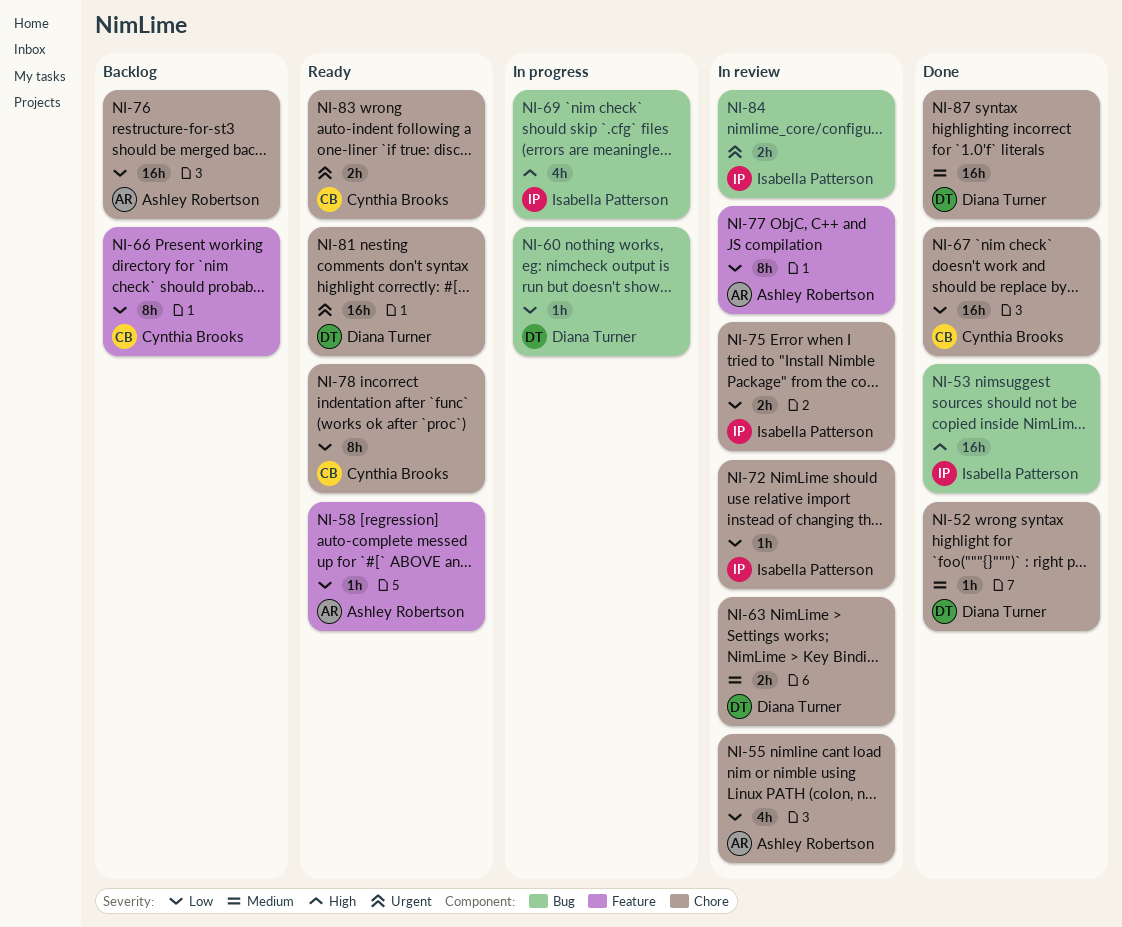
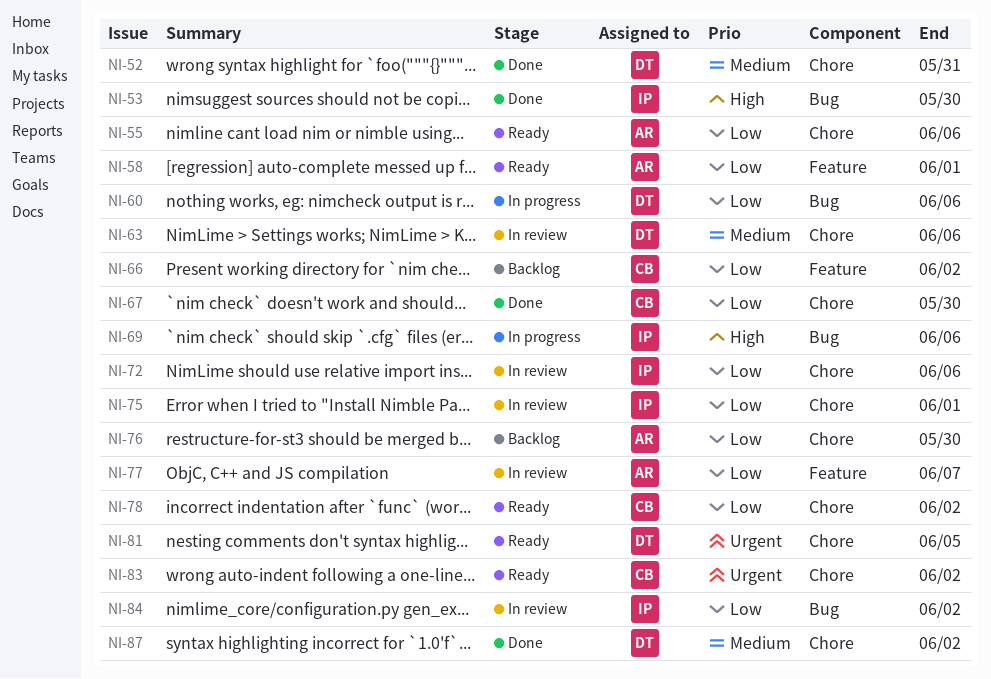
NI-55, status: In review -> Ready
NI-84, priority: Urgent -> Low

